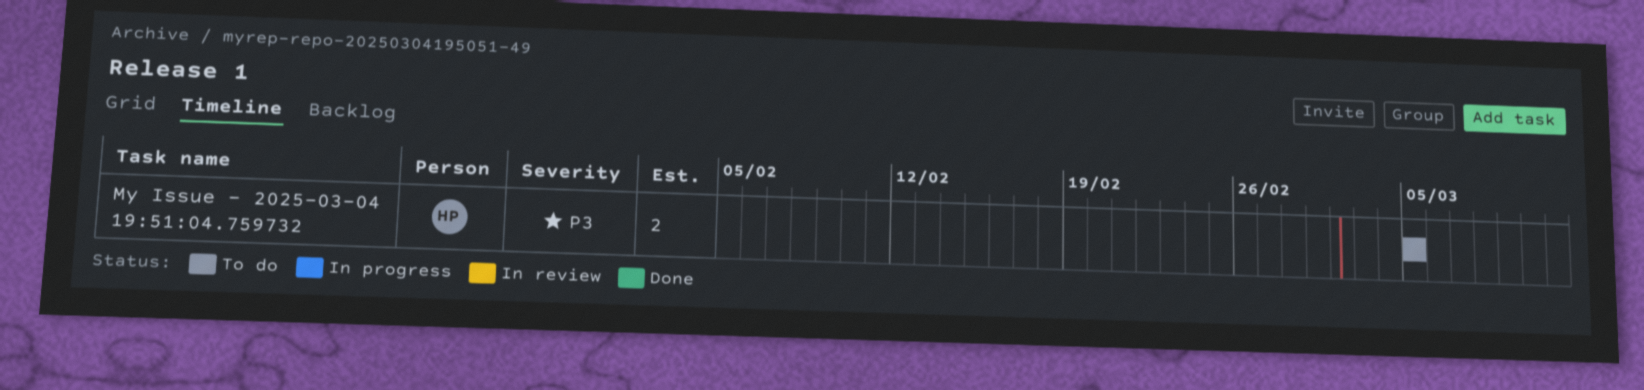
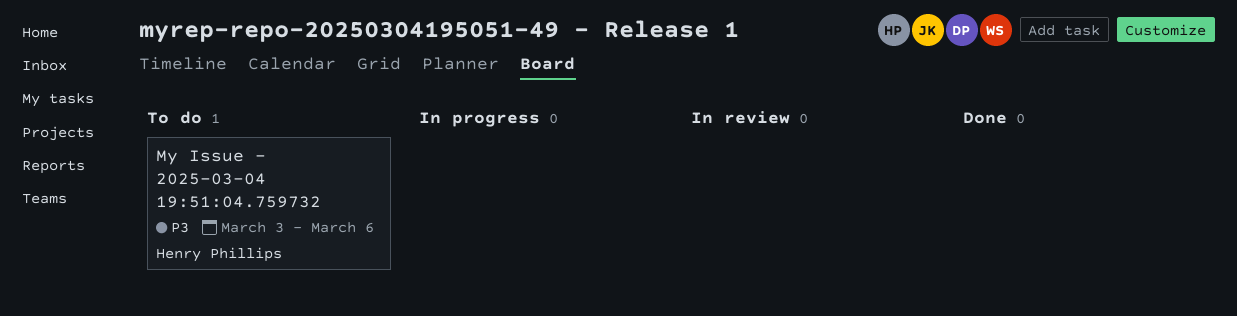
My Issue - 2025-03-04 19:51:04.759732, start: Mar 5 -> Mar 3
My Issue - 2025-03-04 19:51:04.759732, due: Mar 5 -> Mar 6

